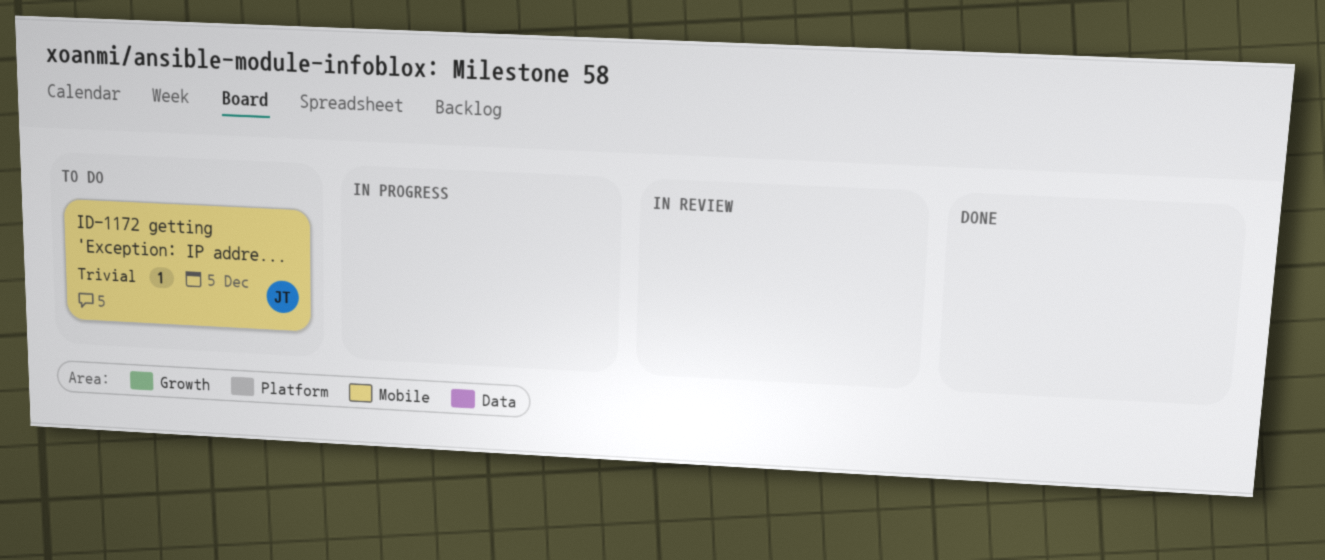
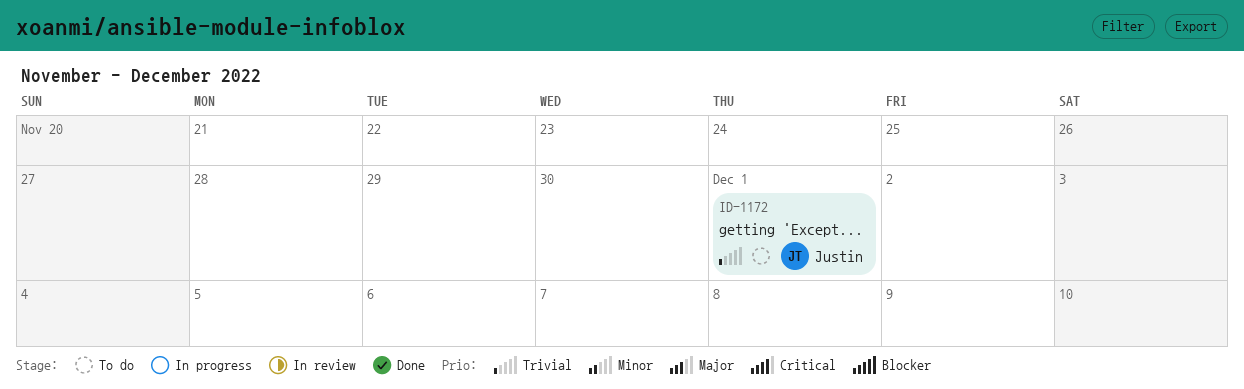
ID-1172, due: Dec 5 -> Dec 1

